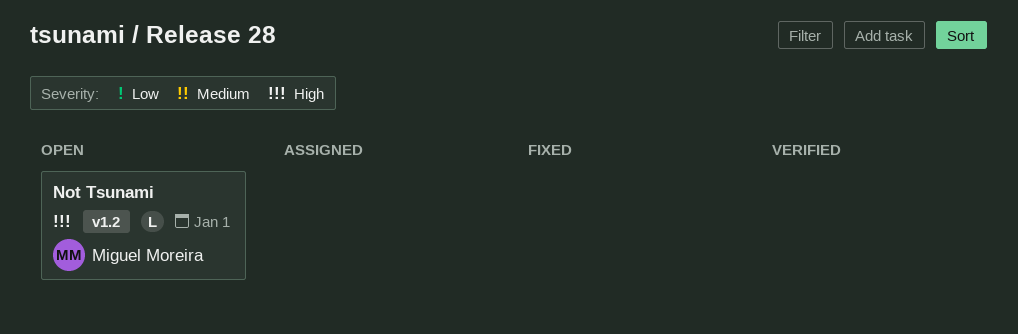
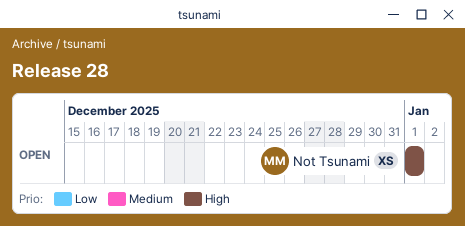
Not Tsunami, estimate: L -> XS

